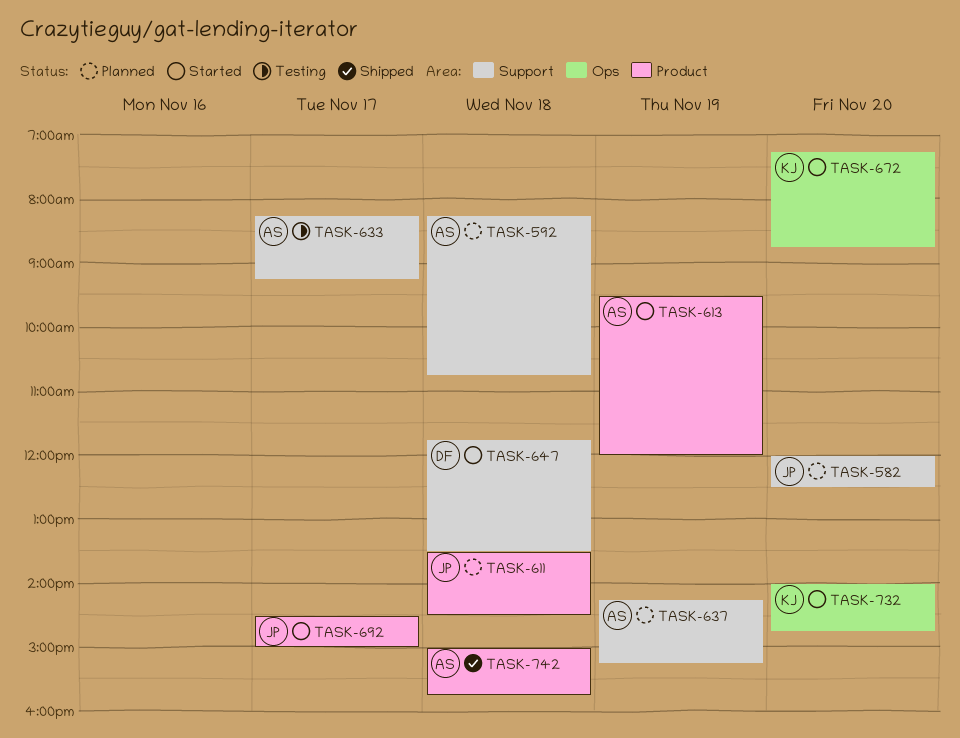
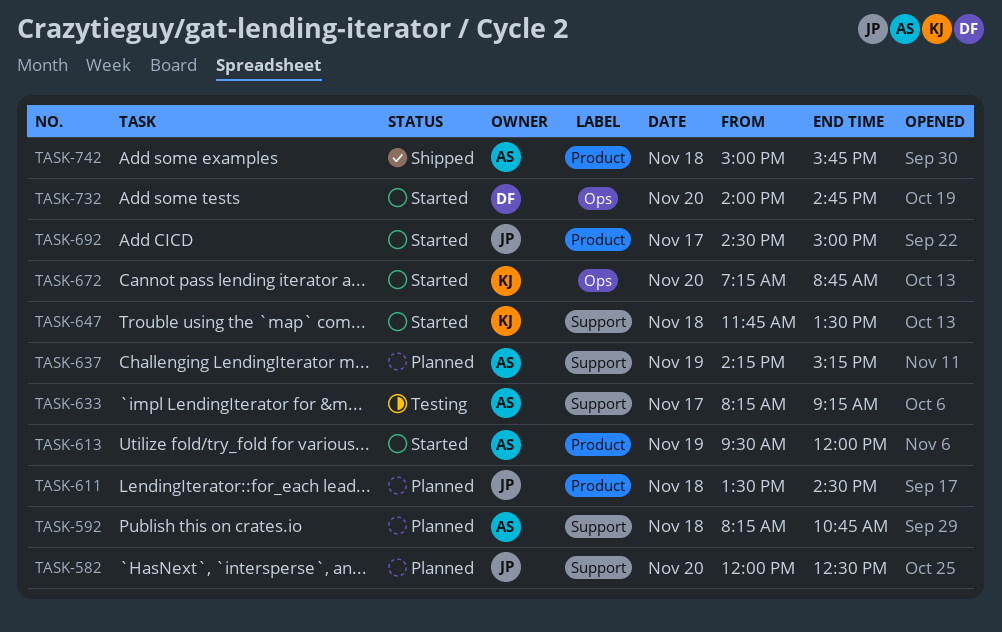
TASK-647, owner: DF -> KJ
TASK-732, owner: KJ -> DF

